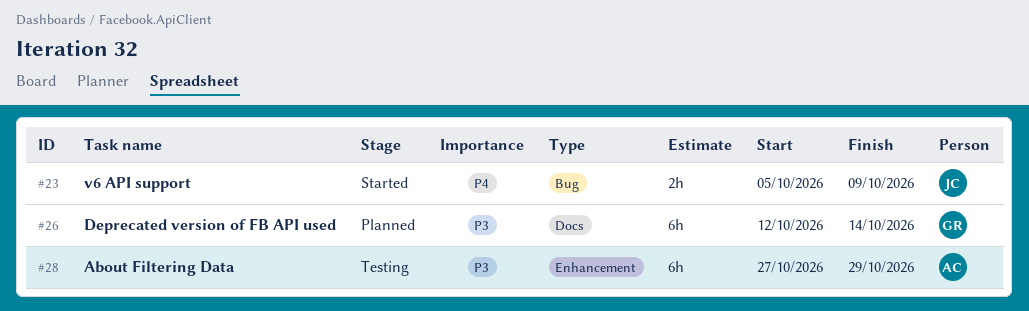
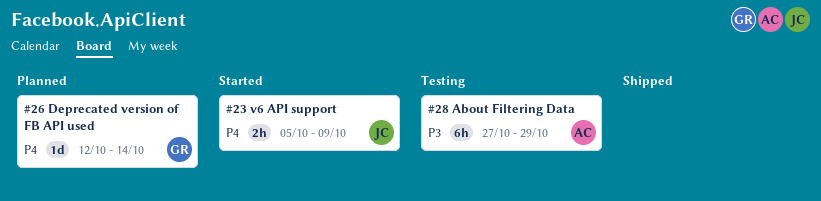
#26, priority: P3 -> P4
#26, estimate: 6h -> 1d

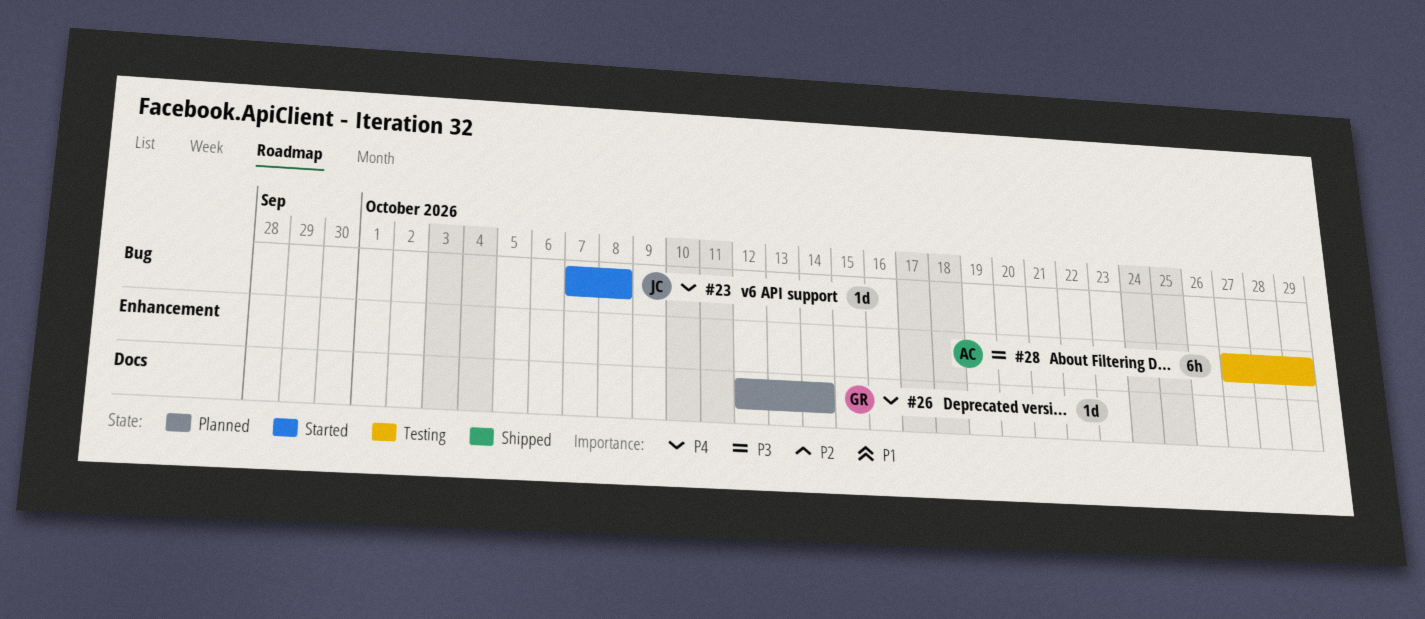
#23, estimate: 2h -> 1d
#23, start: Oct 5 -> Oct 7
#23, due: Oct 9 -> Oct 8

